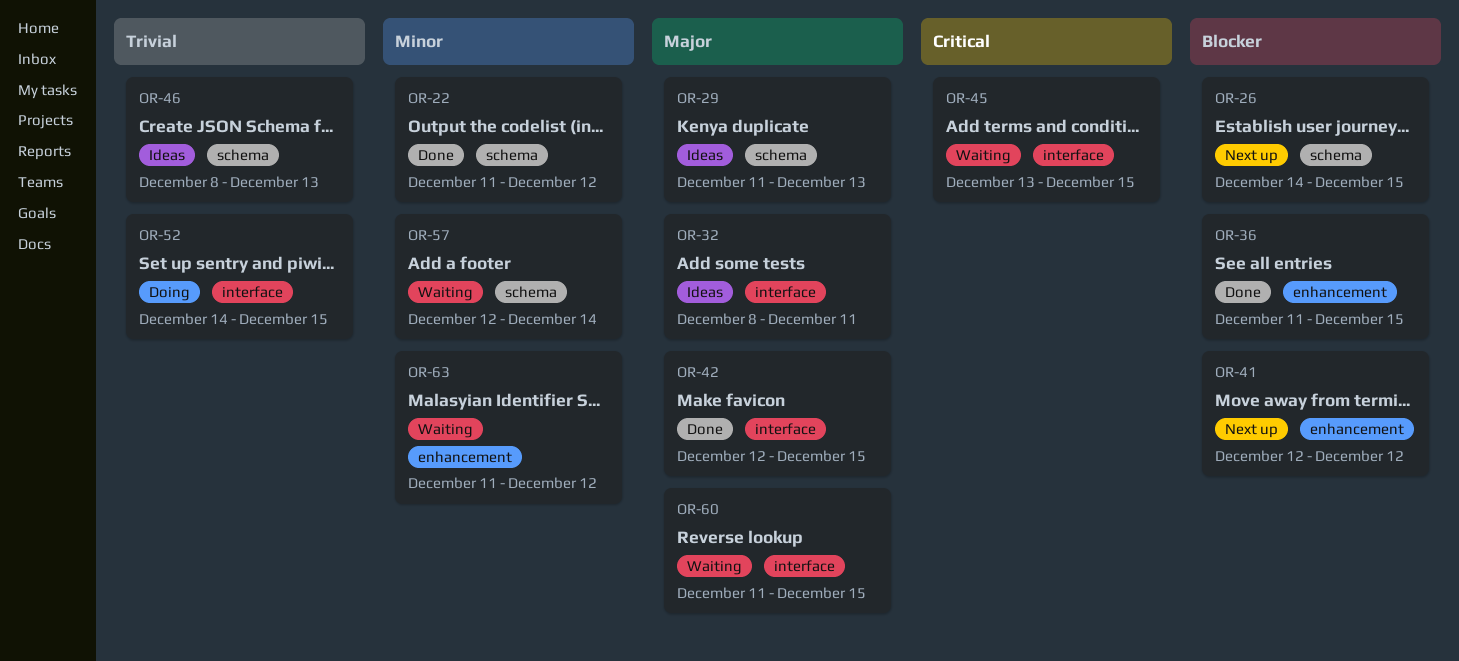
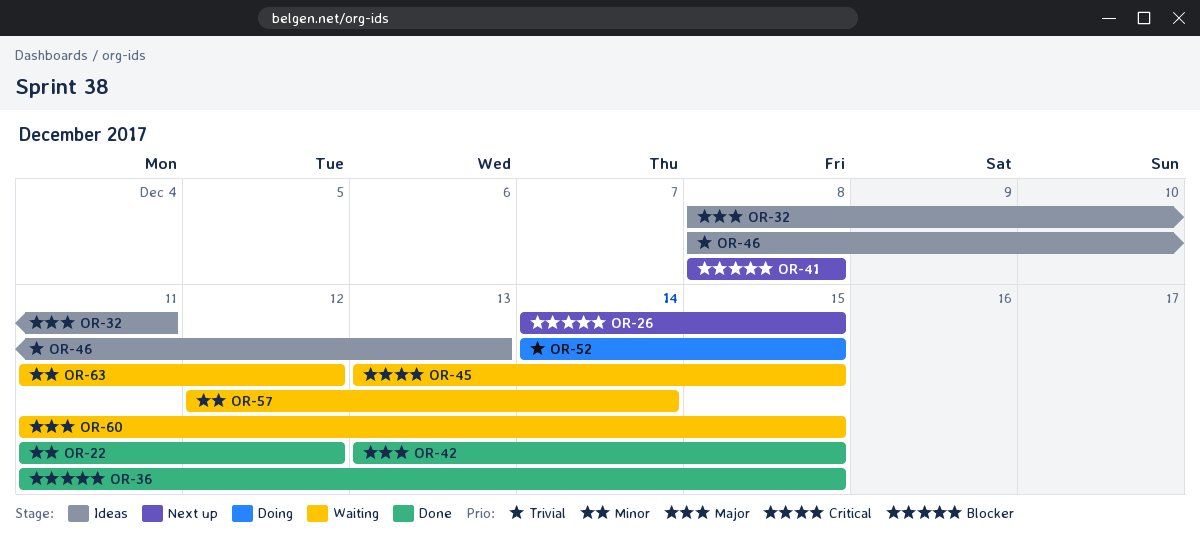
OR-29: present -> none
OR-41, start: Dec 12 -> Dec 8
OR-41, due: Dec 12 -> Dec 8
OR-42, start: Dec 12 -> Dec 13

